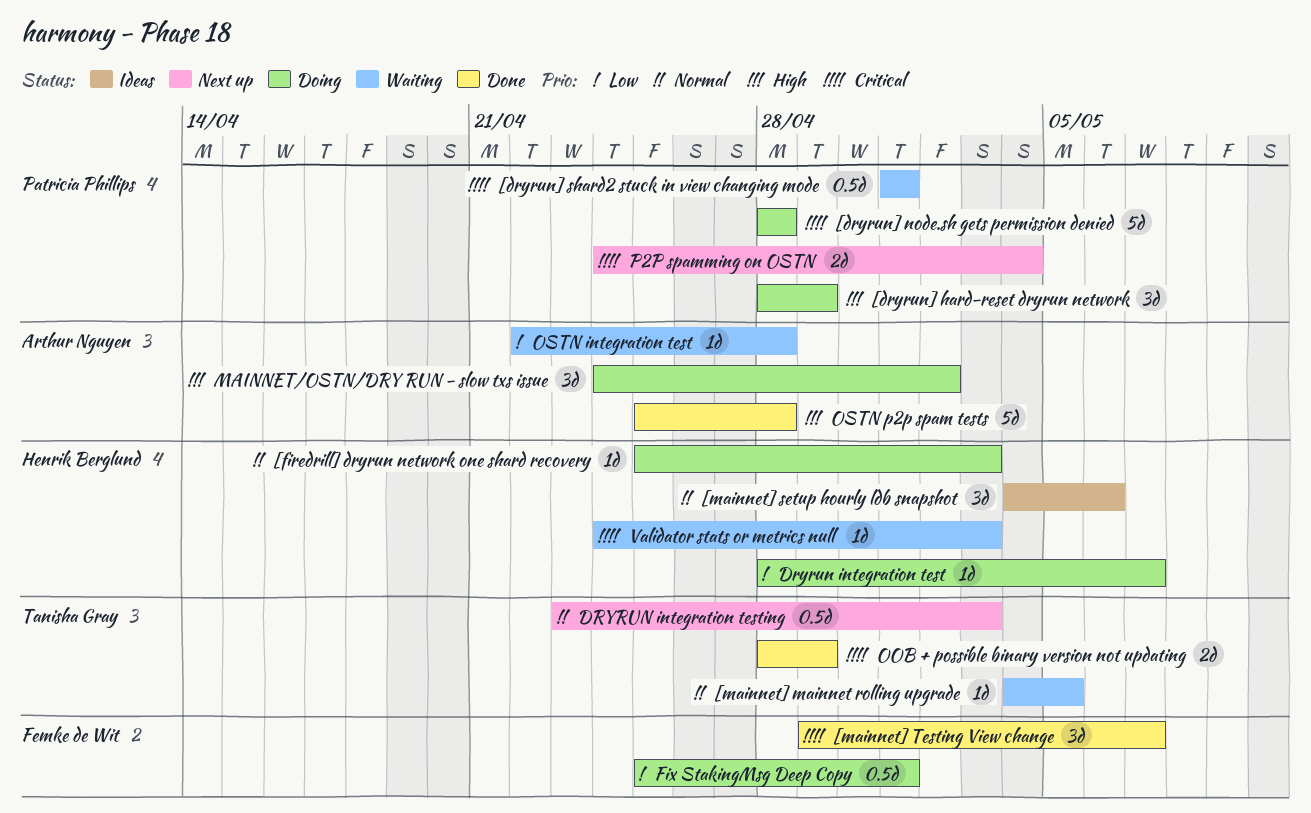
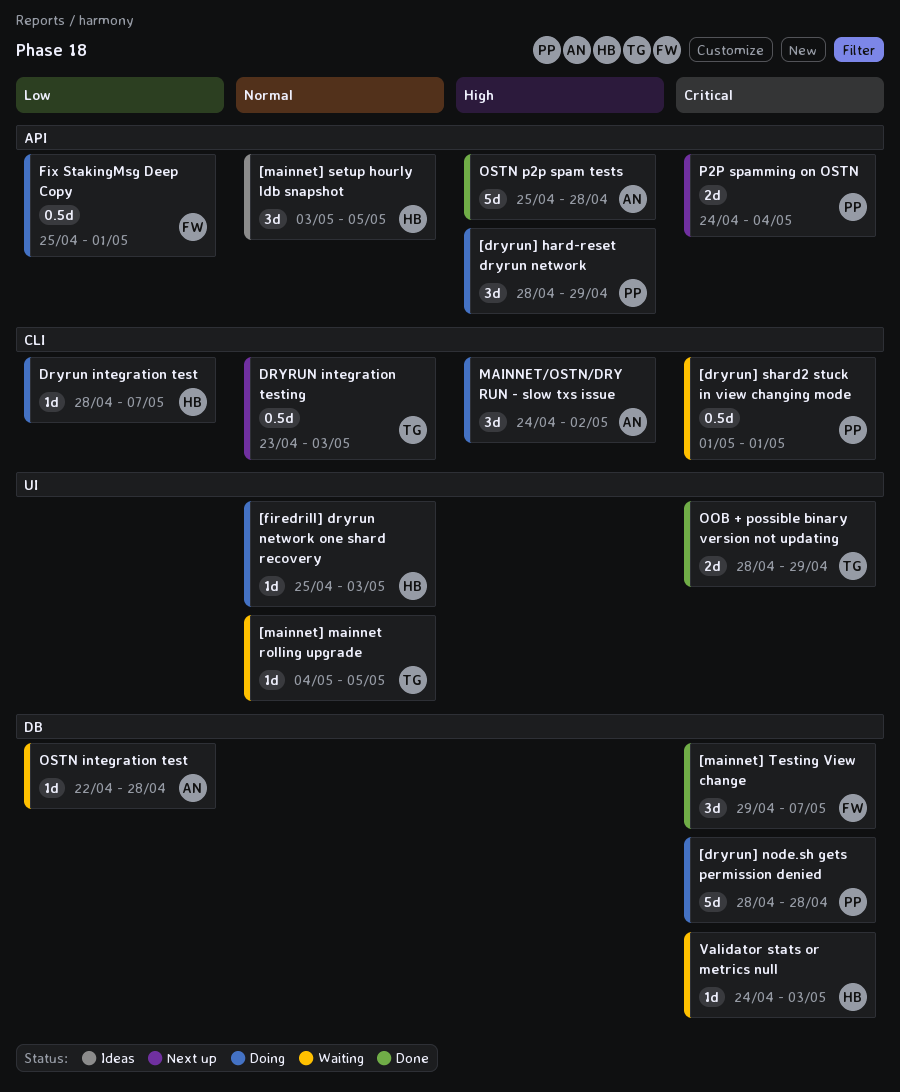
[mainnet] setup hourly ldb snapshot, start: May 4 -> May 3
[mainnet] setup hourly ldb snapshot, due: May 6 -> May 5

